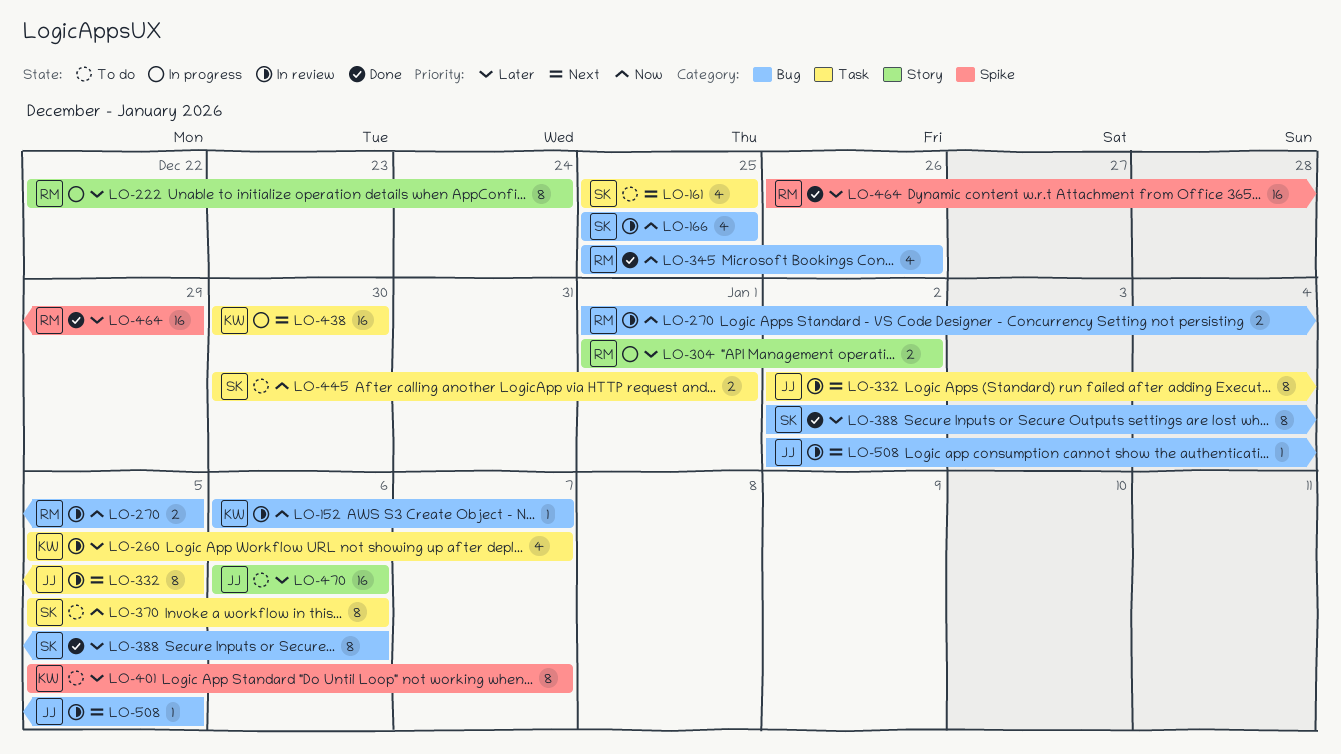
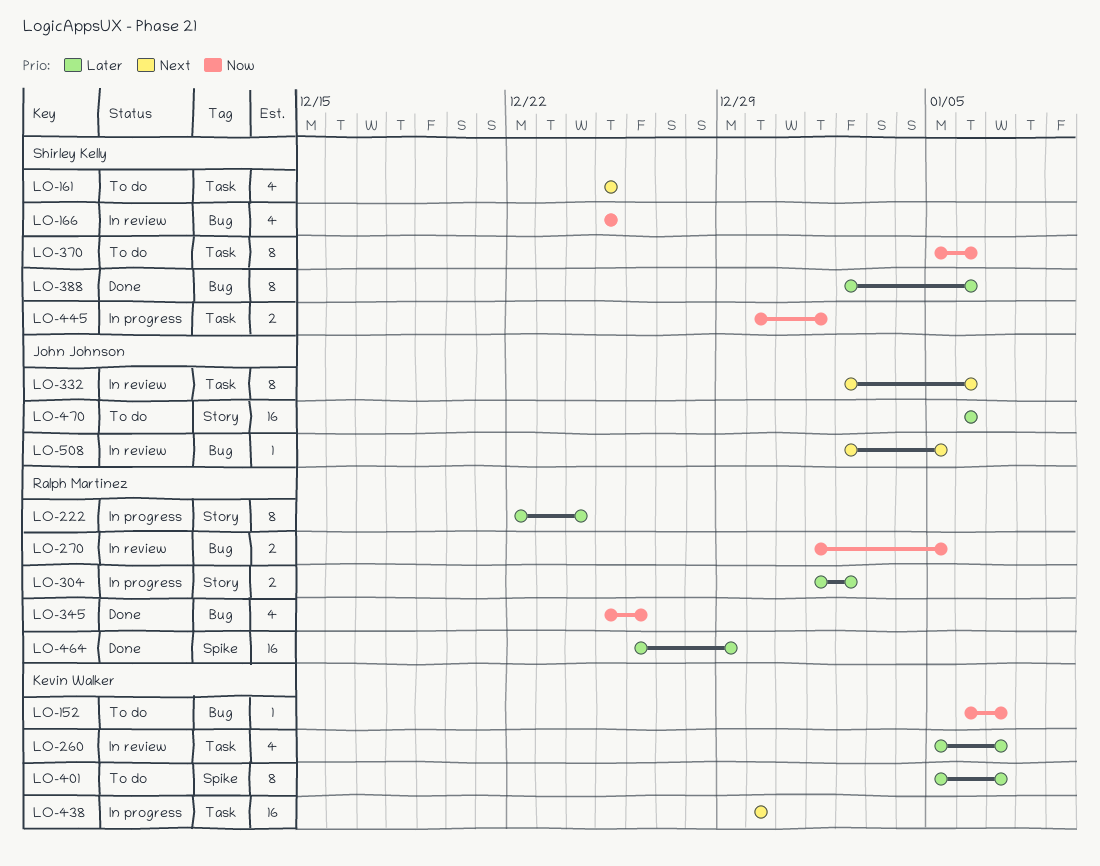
LO-152, status: In review -> To do
LO-332, due: Jan 5 -> Jan 6
LO-445, status: To do -> In progress

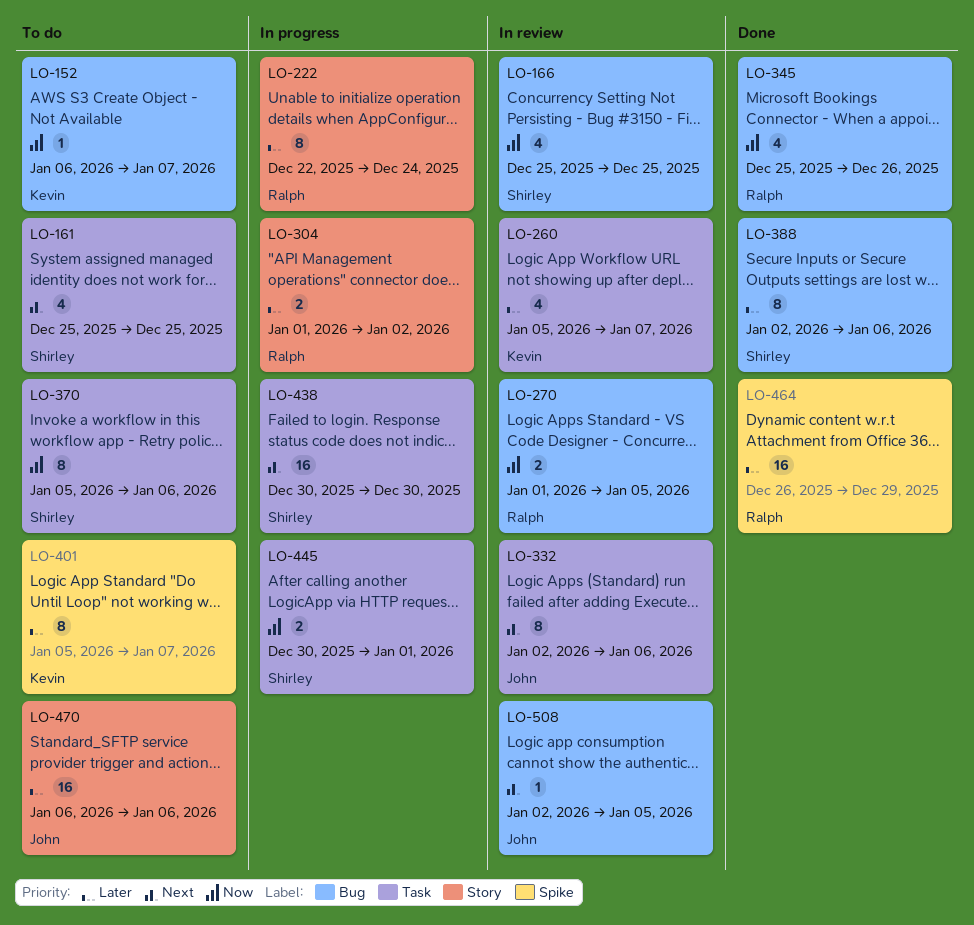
LO-438, owner: Kevin Walker -> Shirley Kelly

